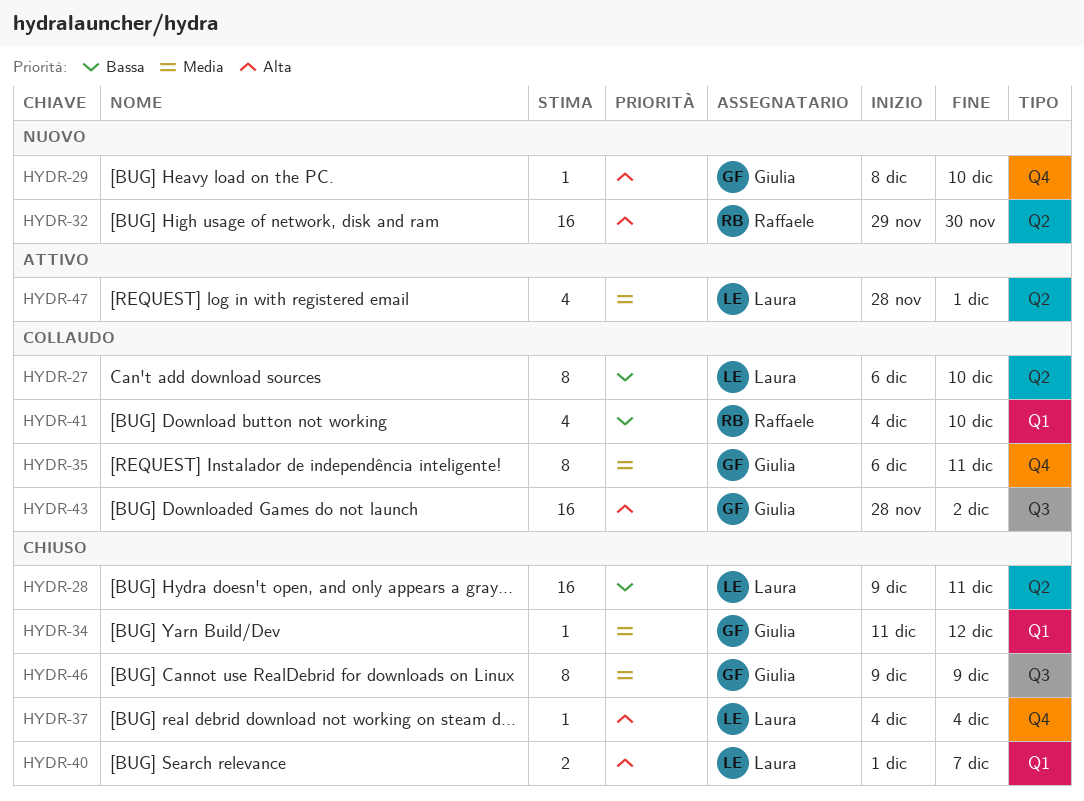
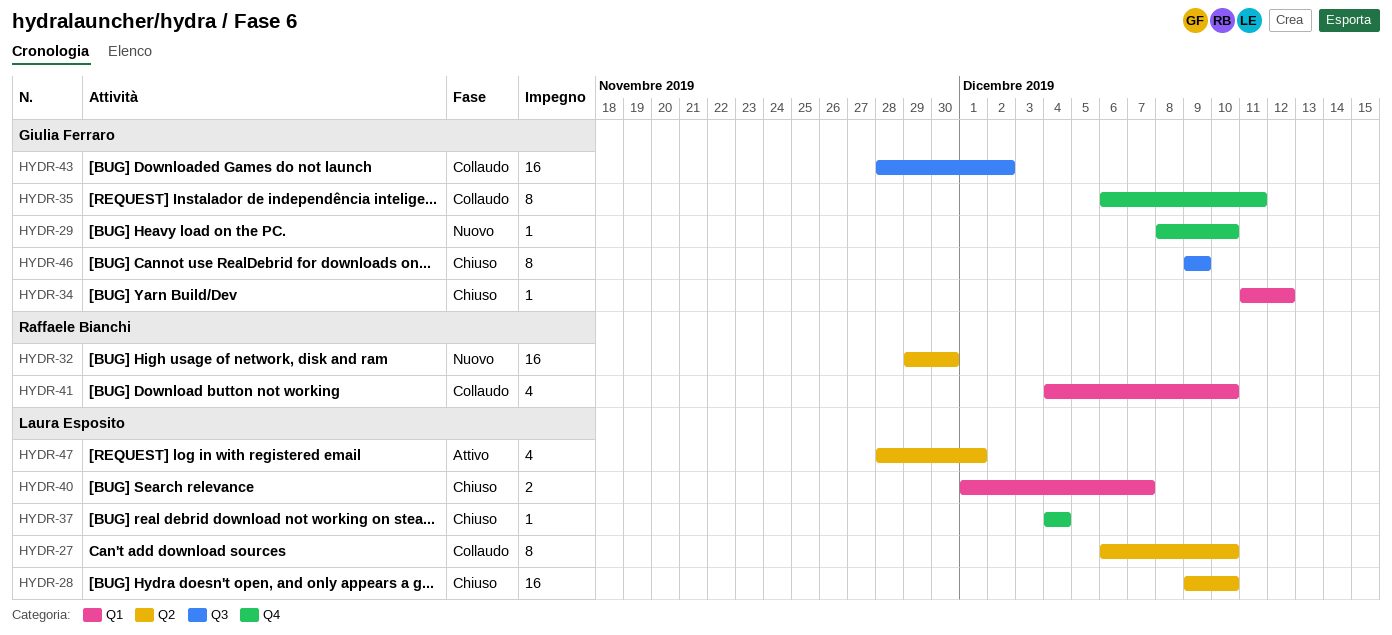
HYDR-28, due: Dec 11 -> Dec 10

